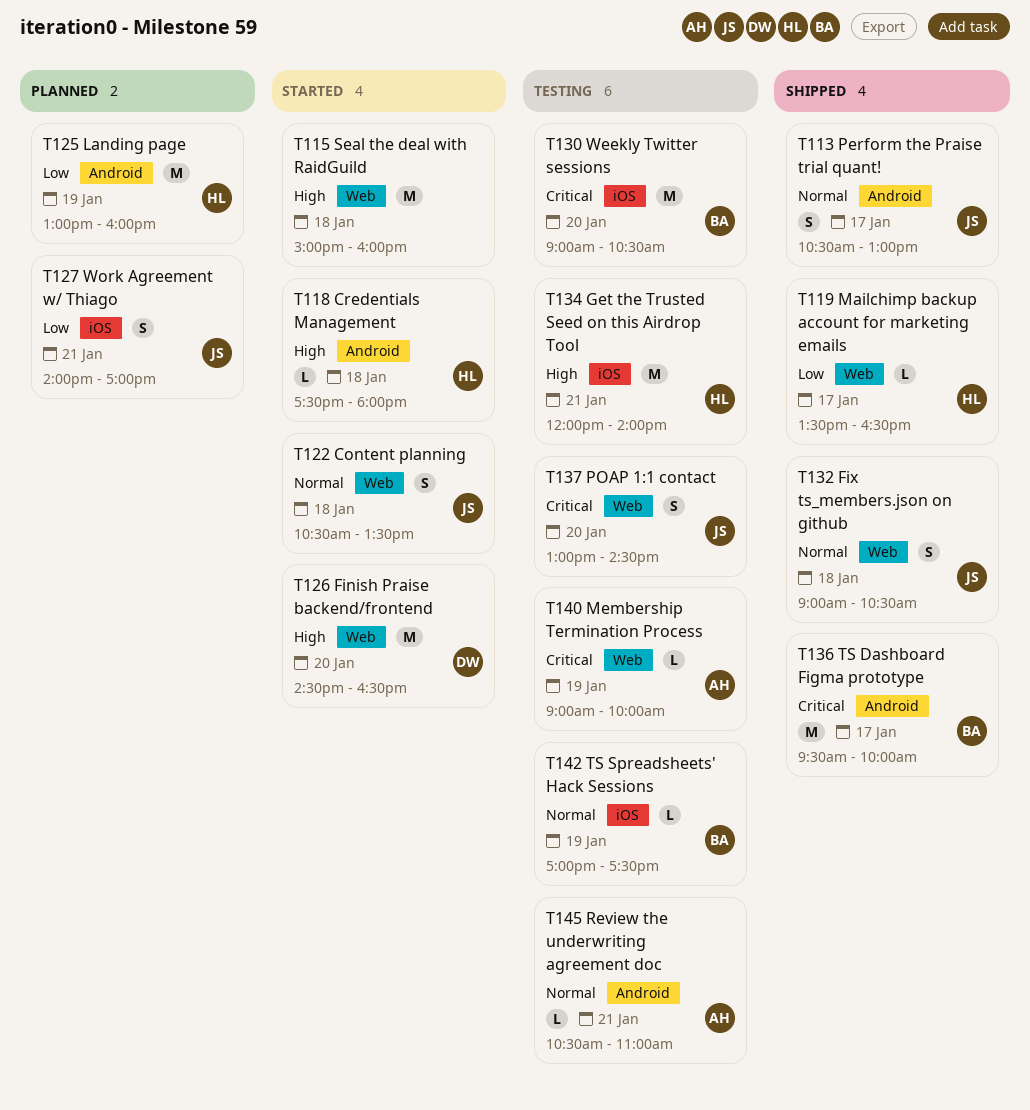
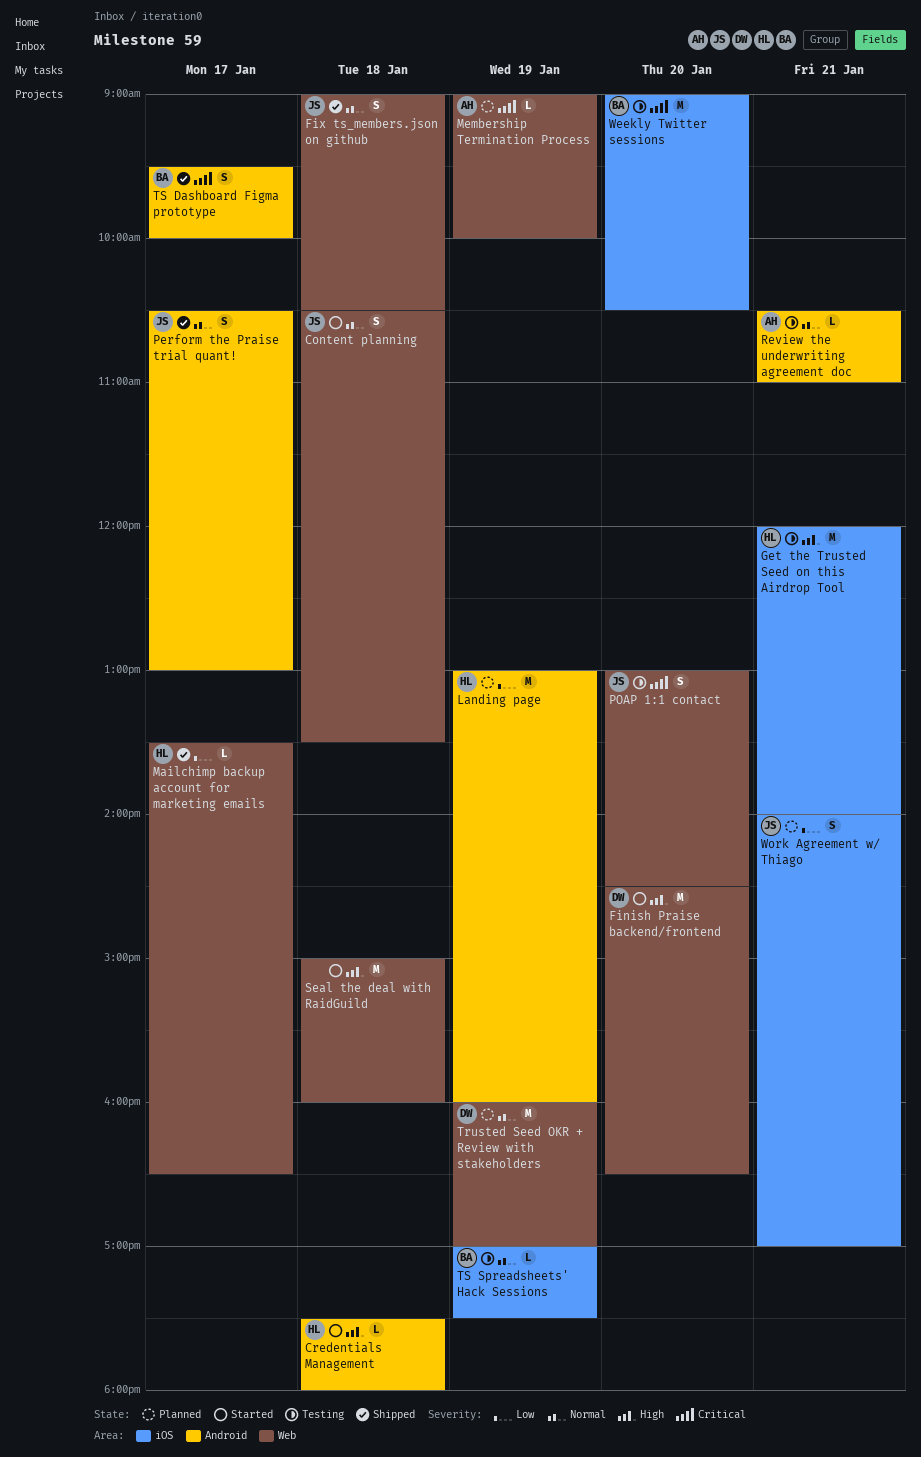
Membership Termination Process, status: Testing -> Planned
Trusted Seed OKR + Review with stakeholders: none -> present
TS Dashboard Figma prototype, estimate: M -> S

